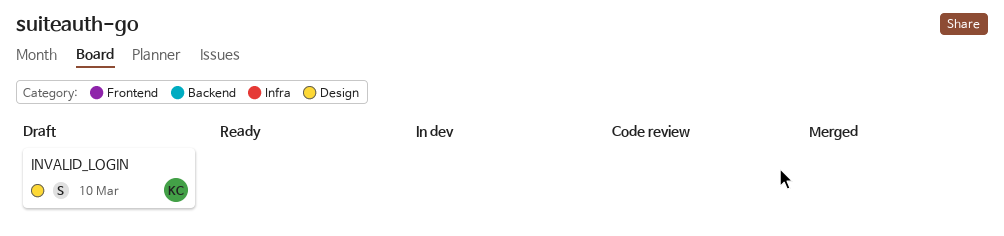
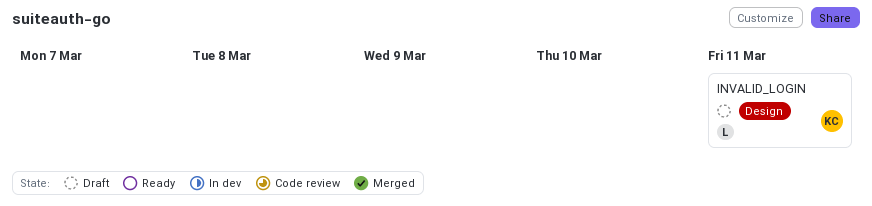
INVALID_LOGIN, estimate: S -> L
INVALID_LOGIN, due: Mar 10 -> Mar 11

